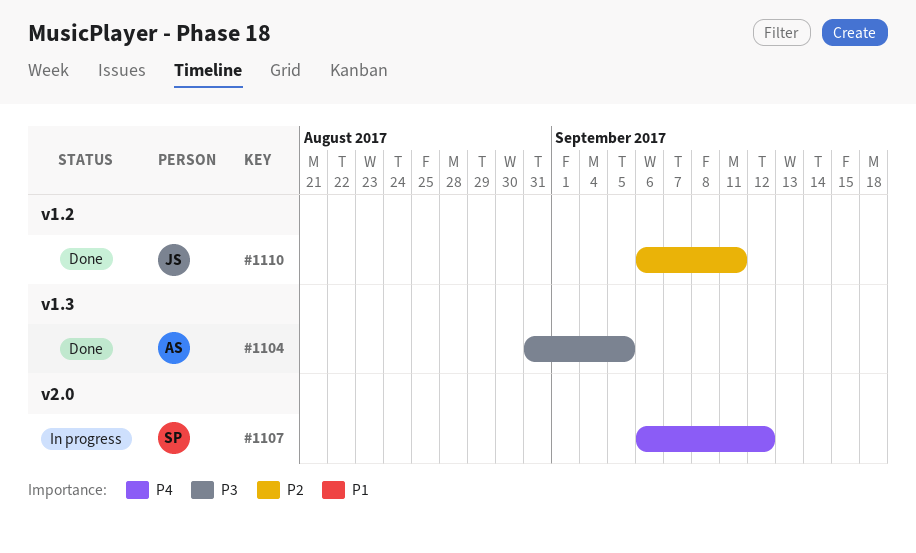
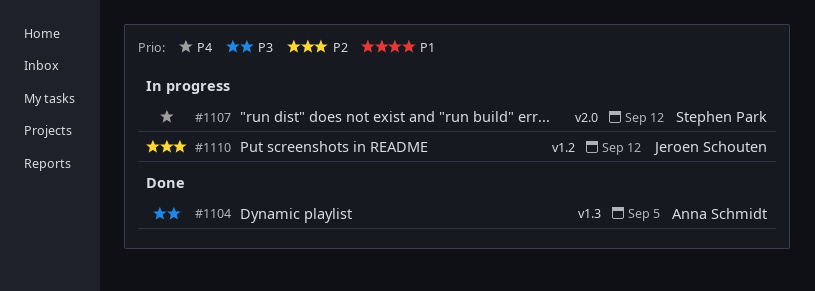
#1110, status: Done -> In progress
#1110, due: Sep 11 -> Sep 12

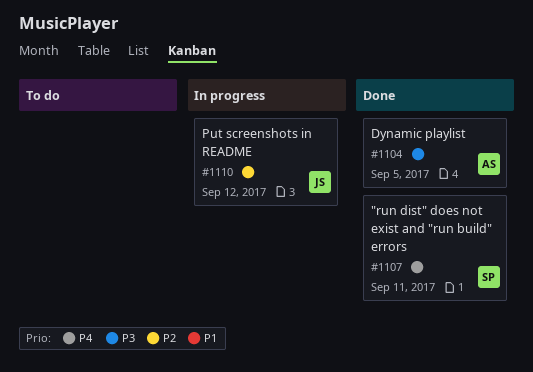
#1107, status: In progress -> Done
#1107, due: Sep 12 -> Sep 11

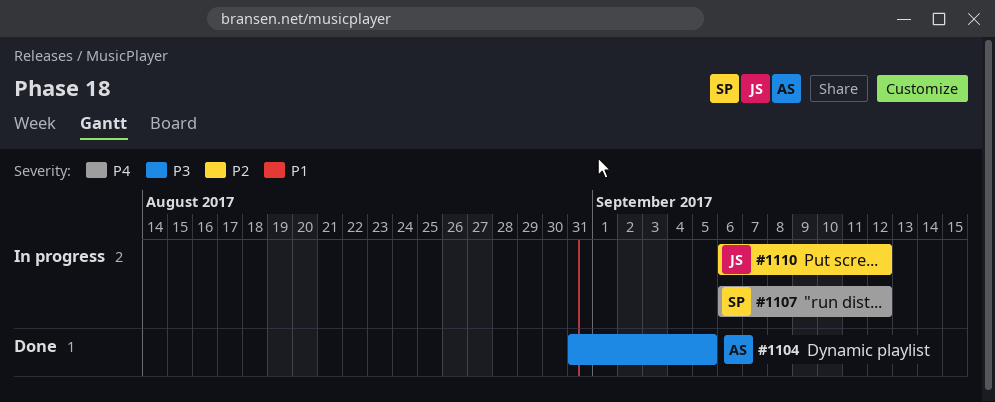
#1107, status: Done -> In progress
#1107, due: Sep 11 -> Sep 12

